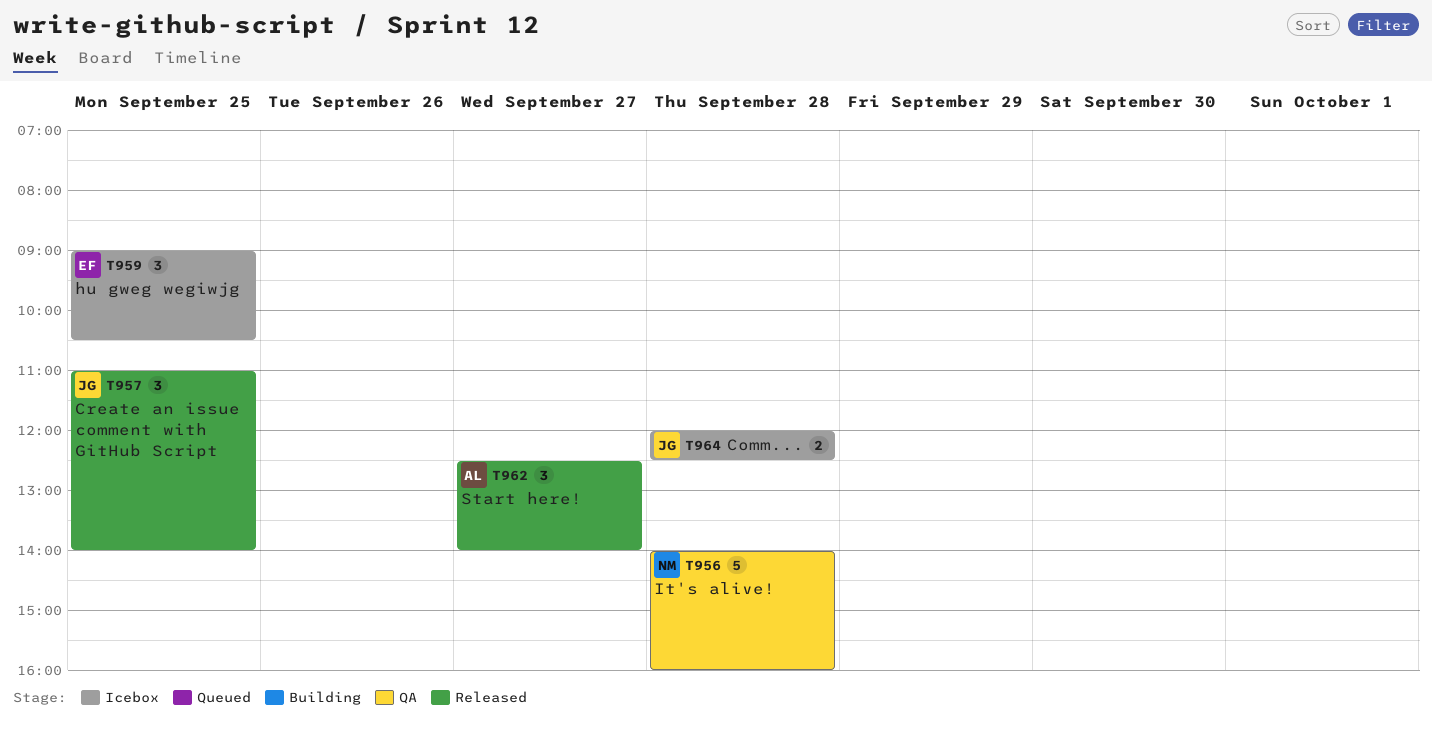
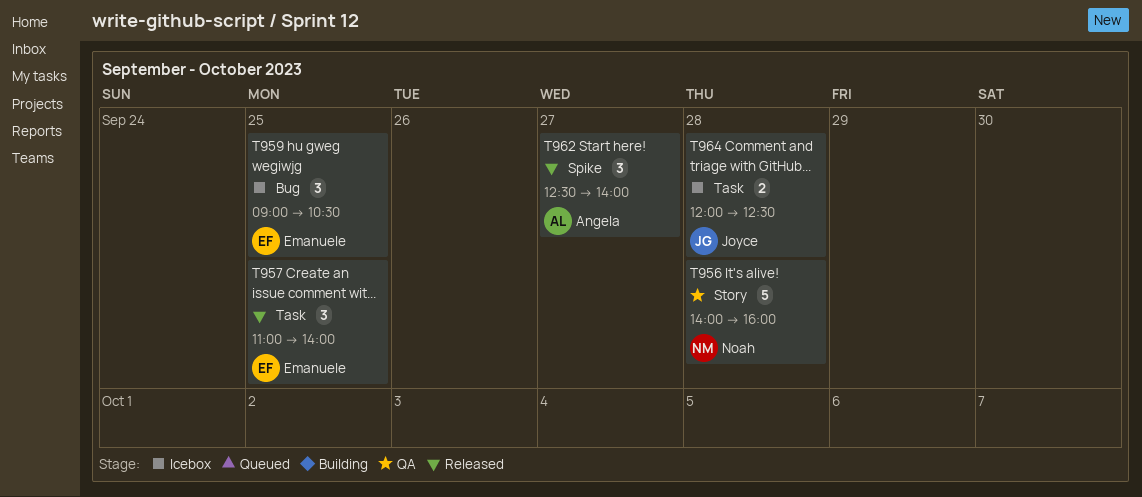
T957, owner: Joyce -> Emanuele

